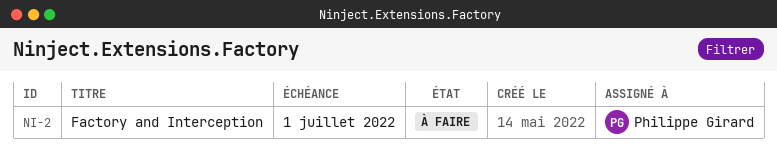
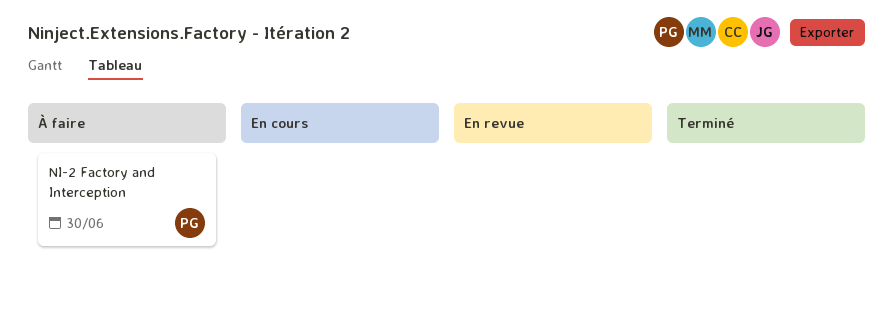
NI-2, due: Jul 1 -> Jun 30

